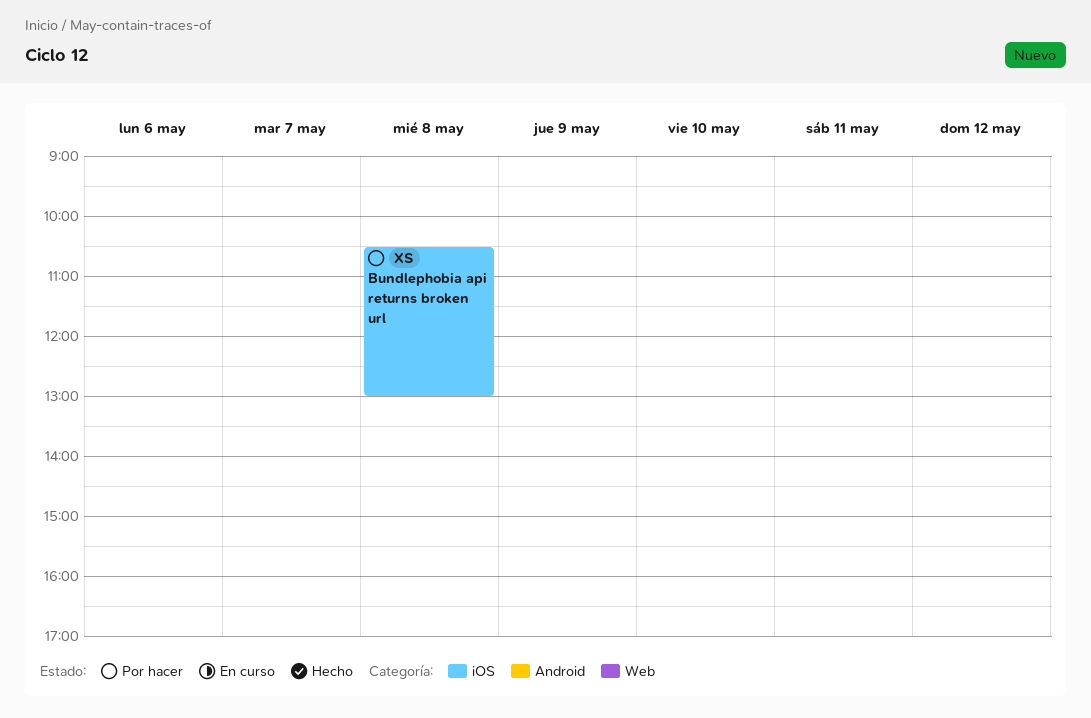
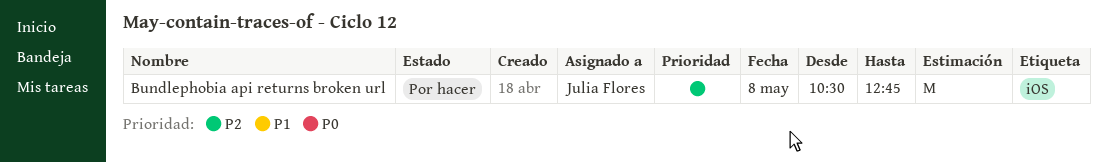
Bundlephobia api returns broken url, estimate: XS -> M
Bundlephobia api returns broken url, ends: 13:00 -> 12:45

